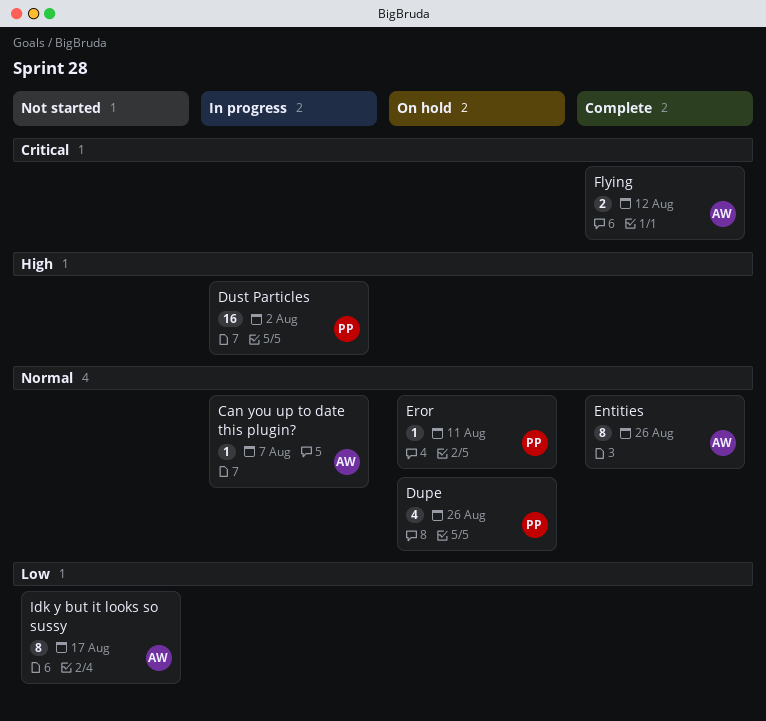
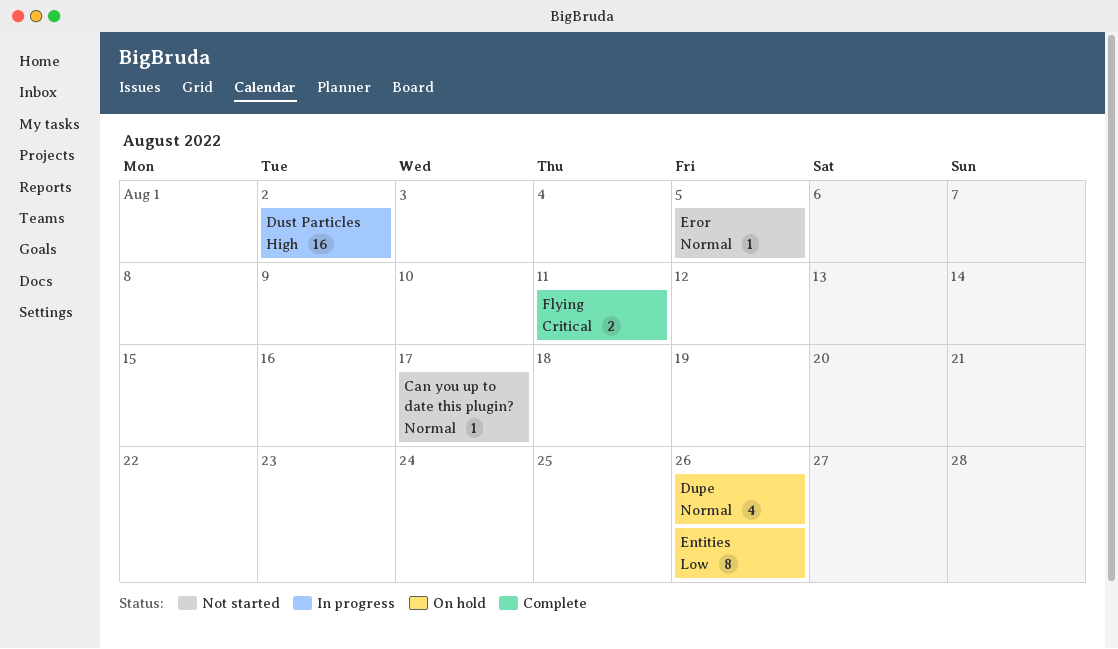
Can you up to date this plugin?, status: In progress -> Not started
Can you up to date this plugin?, due: Aug 7 -> Aug 17
Entities, status: Complete -> On hold
Entities, priority: Normal -> Low
Eror, status: On hold -> Not started
Eror, due: Aug 11 -> Aug 5
Flying, due: Aug 12 -> Aug 11
Idk y but it looks so sussy: present -> none

